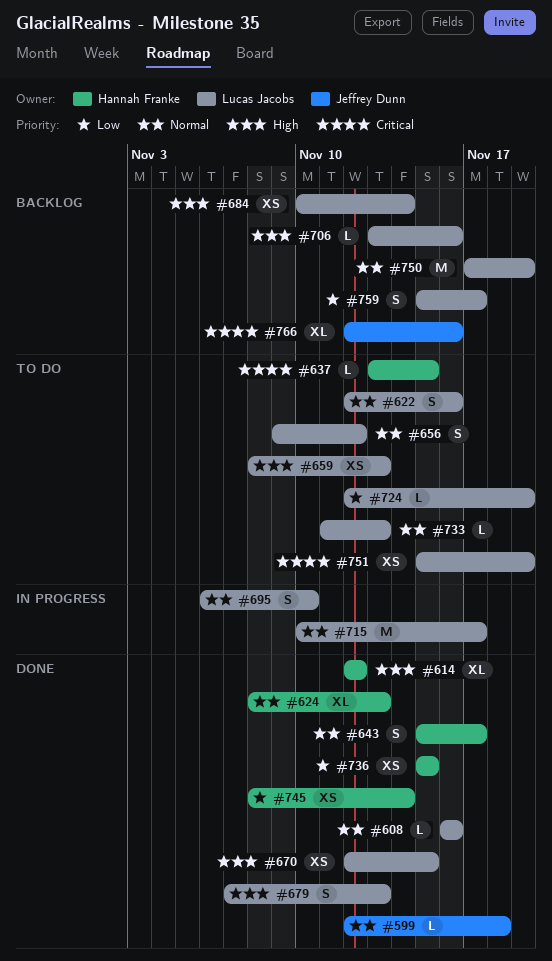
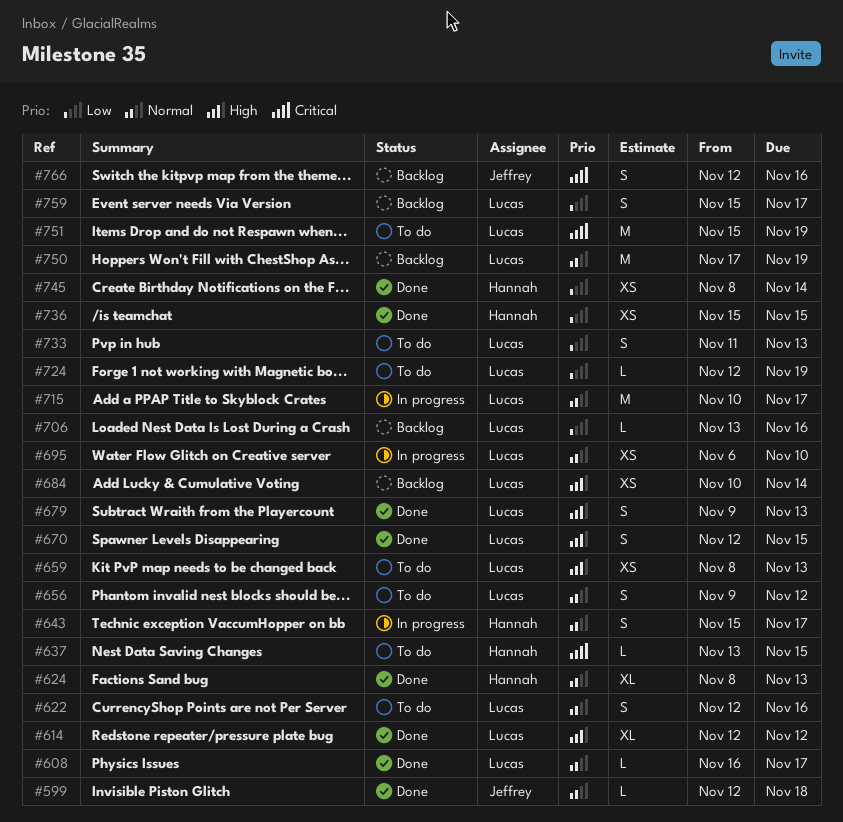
#608, due: Nov 16 -> Nov 17
#614, owner: Hannah Franke -> Lucas Jacobs
#643, status: Done -> In progress
#670, estimate: XS -> S
#679, start: Nov 7 -> Nov 9
#695, estimate: S -> XS
#706, priority: High -> Low
#733, priority: Normal -> Low
#733, estimate: L -> S
#751, estimate: XS -> M
#766, estimate: XL -> S

